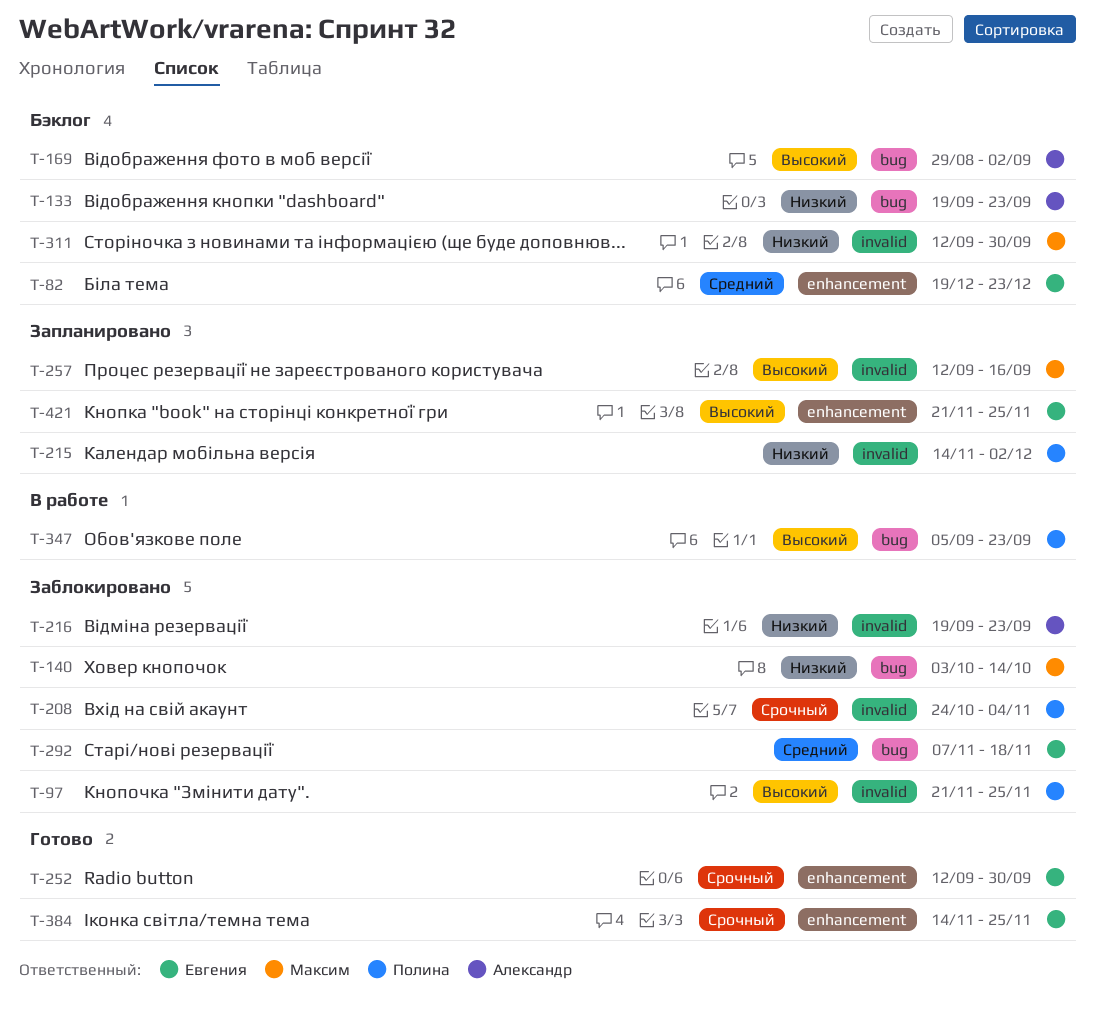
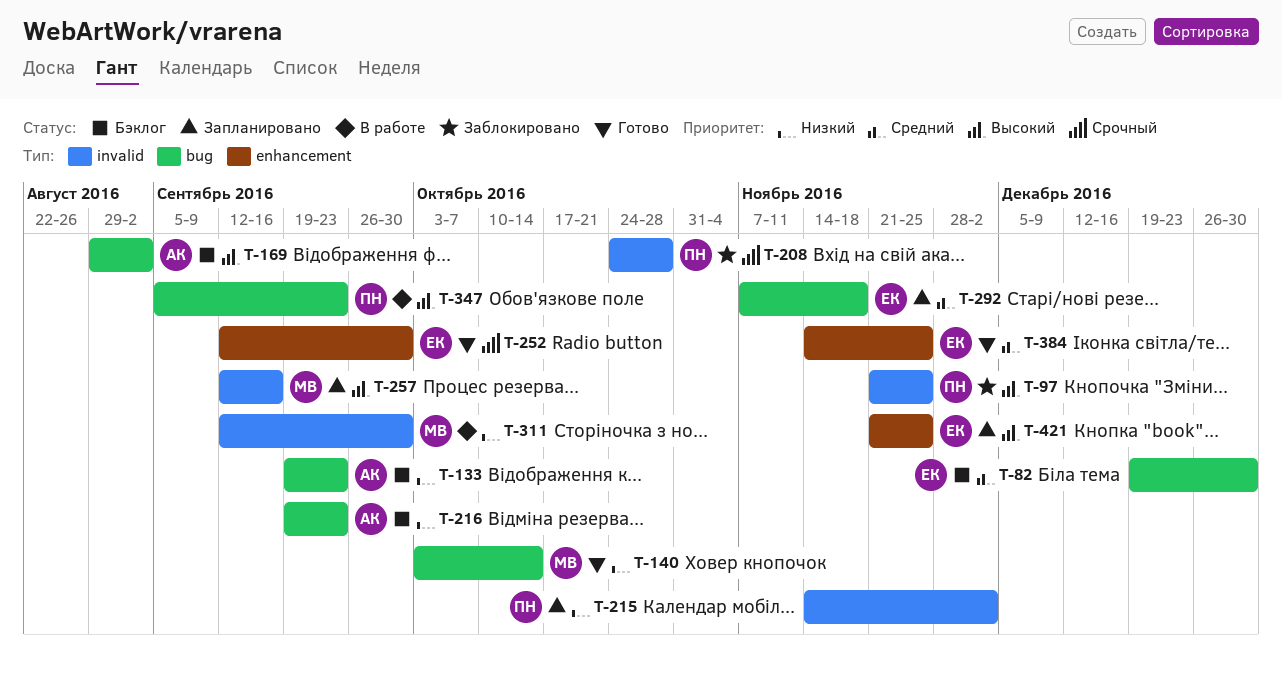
T-82, label: enhancement -> bug
T-82, due: Dec 23 -> Dec 30
T-140, status: Заблокировано -> Готово
T-208, due: Nov 4 -> Oct 28
T-216, status: Заблокировано -> Бэклог
T-216, label: invalid -> bug
T-292, status: Заблокировано -> Запланировано
T-311, status: Бэклог -> В работе
T-384, priority: Срочный -> Средний

